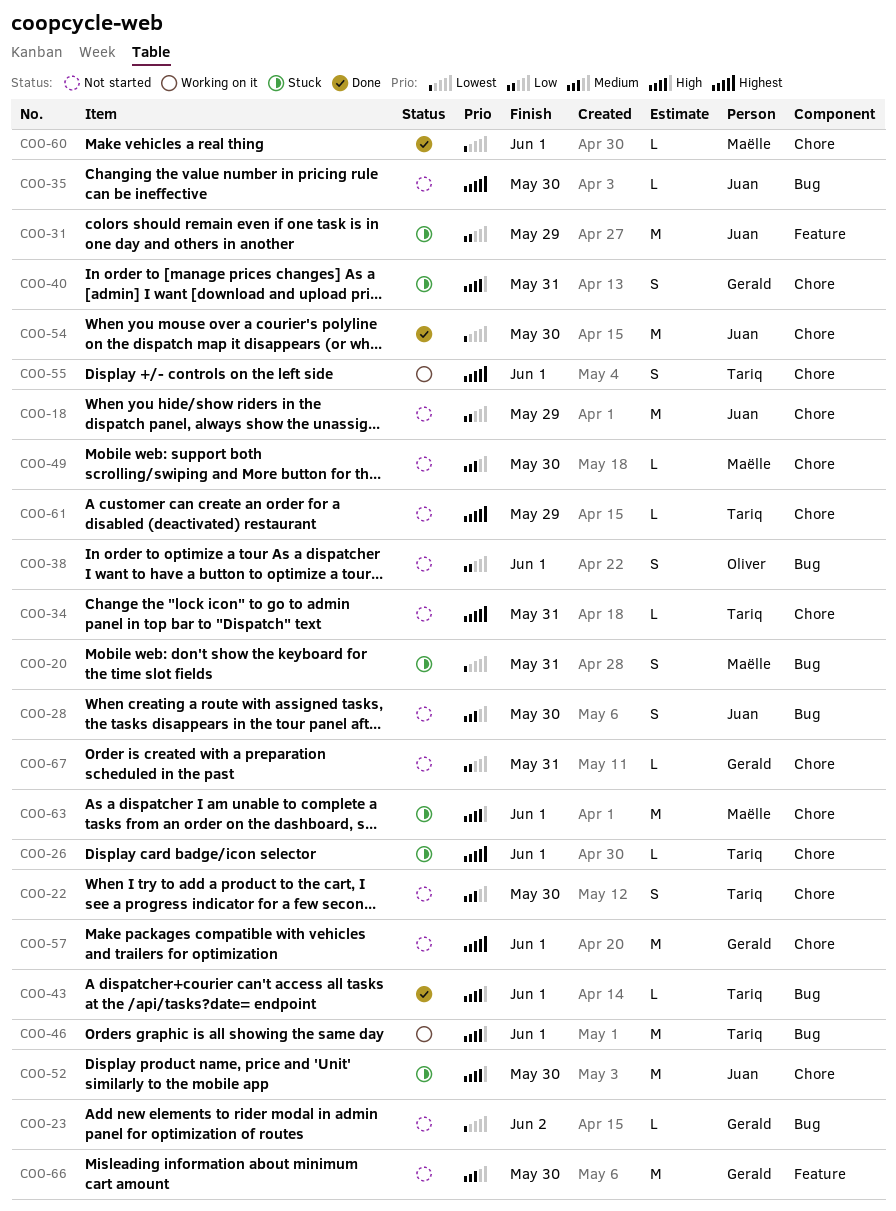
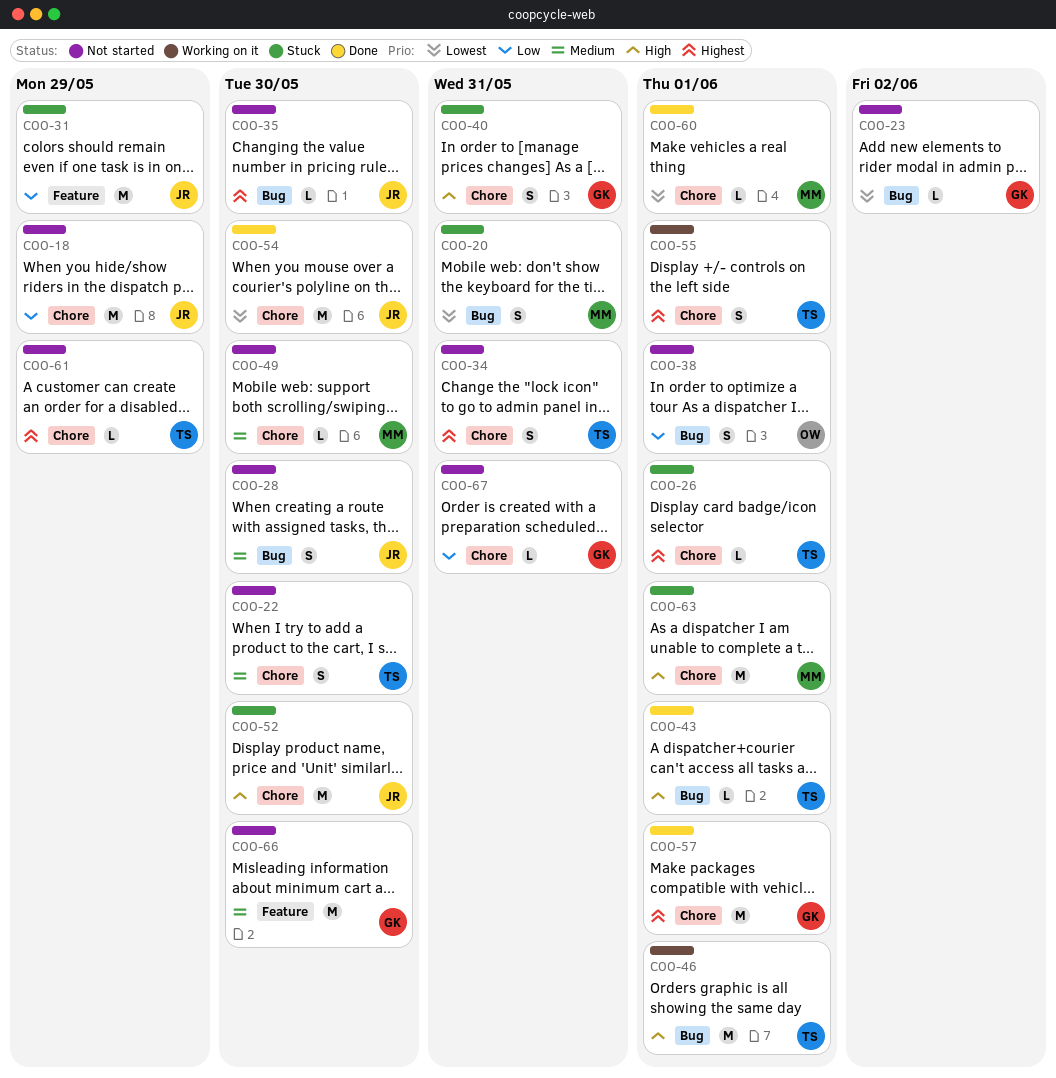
COO-34, estimate: L -> S
COO-57, status: Not started -> Done

